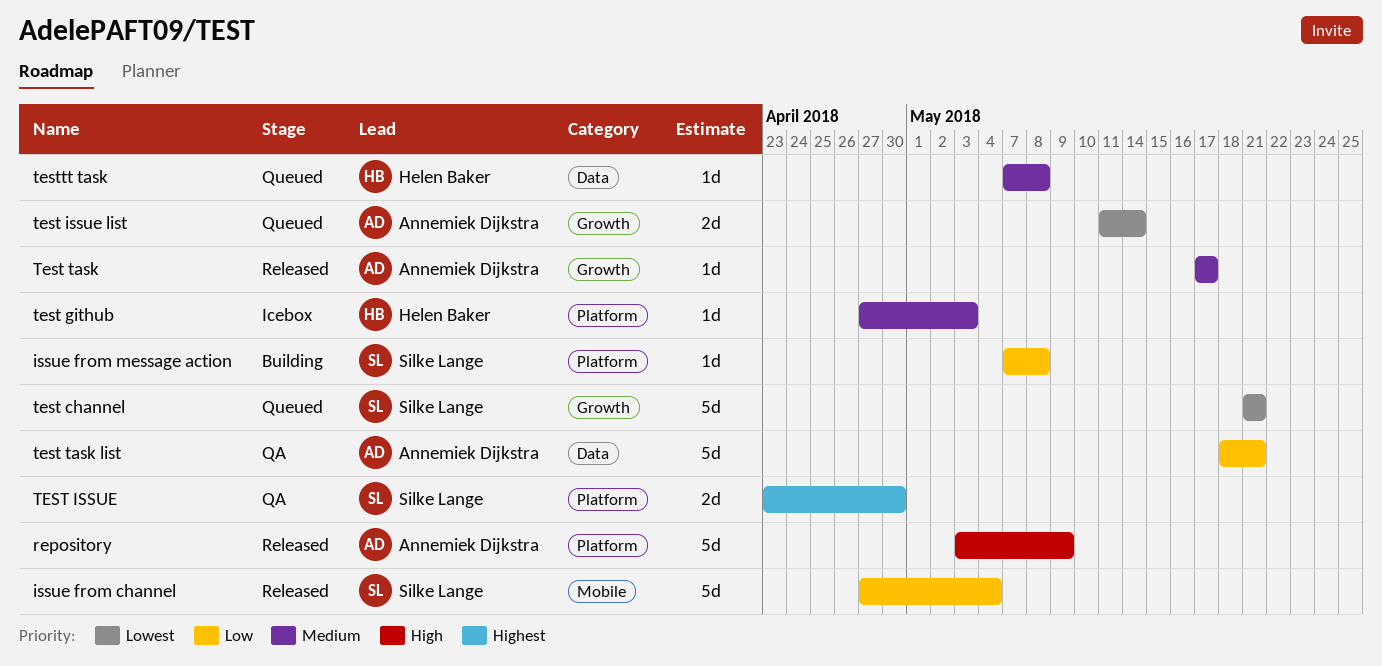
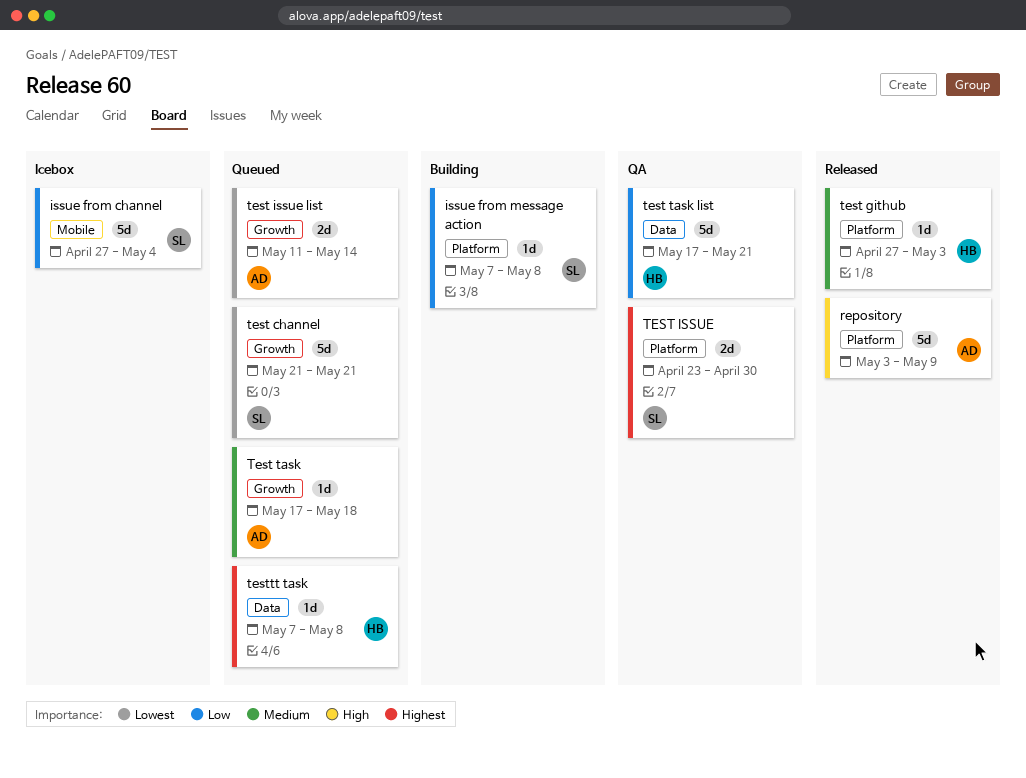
issue from channel, status: Released -> Icebox
test github, status: Icebox -> Released
Test task, status: Released -> Queued
Test task, due: May 17 -> May 18
test task list, owner: Annemiek Dijkstra -> Helen Baker
test task list, start: May 18 -> May 17
testtt task, priority: Medium -> Highest

